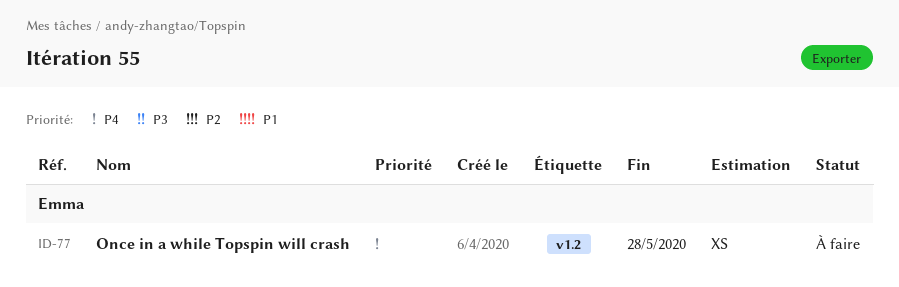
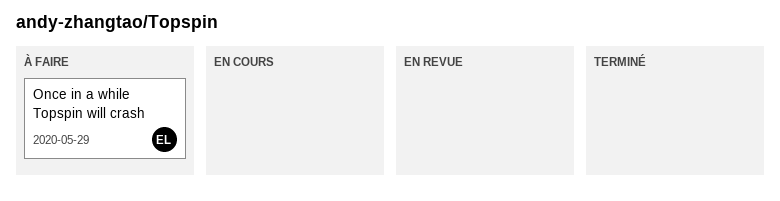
Once in a while Topspin will crash, due: May 28 -> May 29

